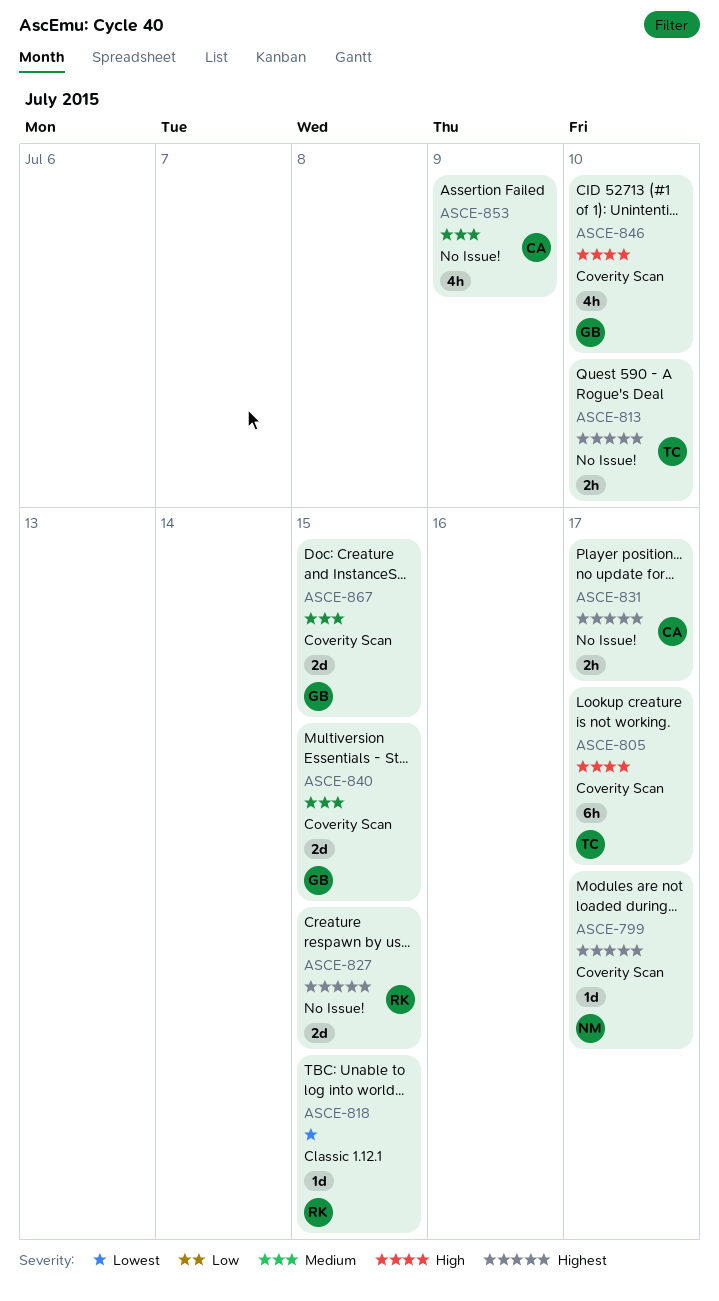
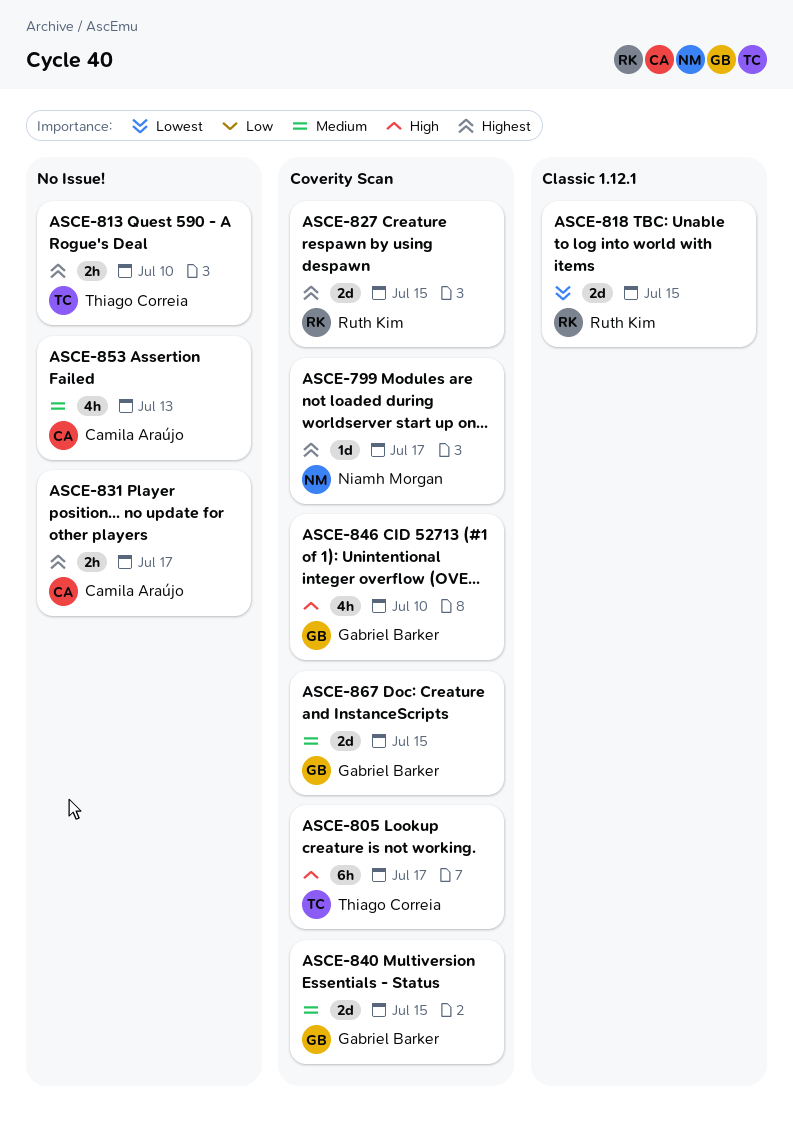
ASCE-818, estimate: 1d -> 2d
ASCE-827, label: No Issue! -> Coverity Scan
ASCE-853, due: Jul 9 -> Jul 13

